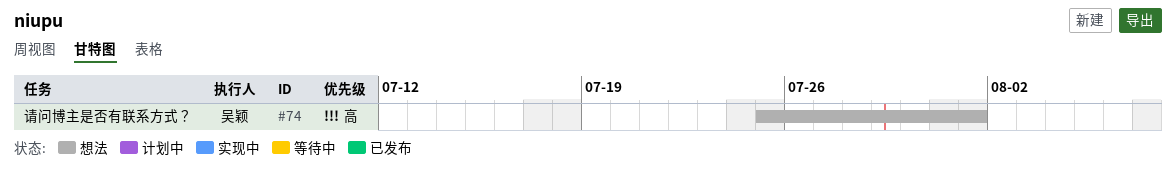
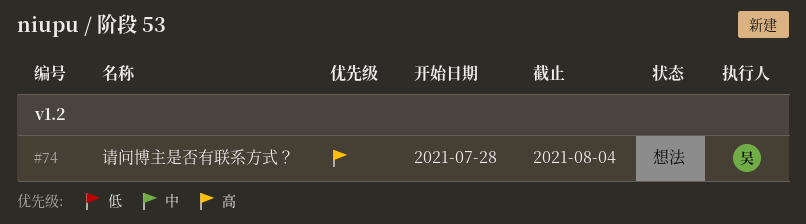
#74, start: Jul 25 -> Jul 28
#74, due: Aug 1 -> Aug 4

